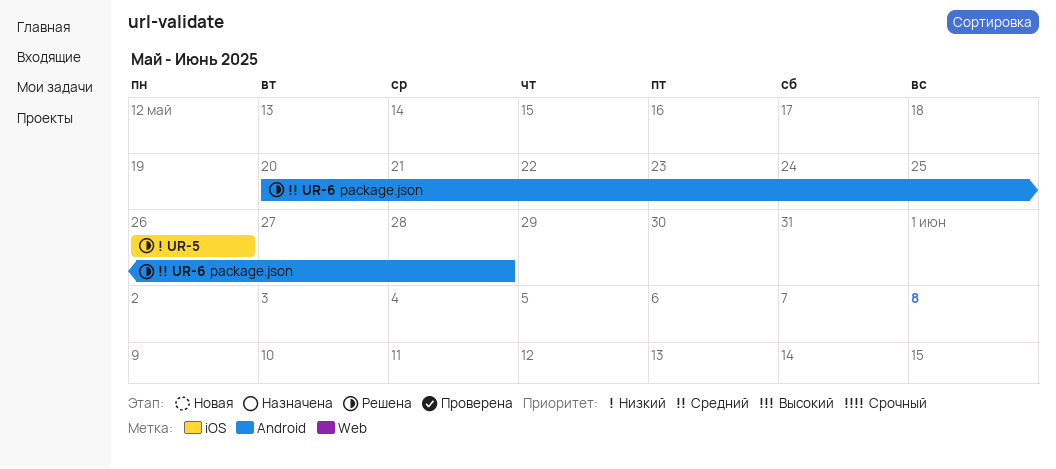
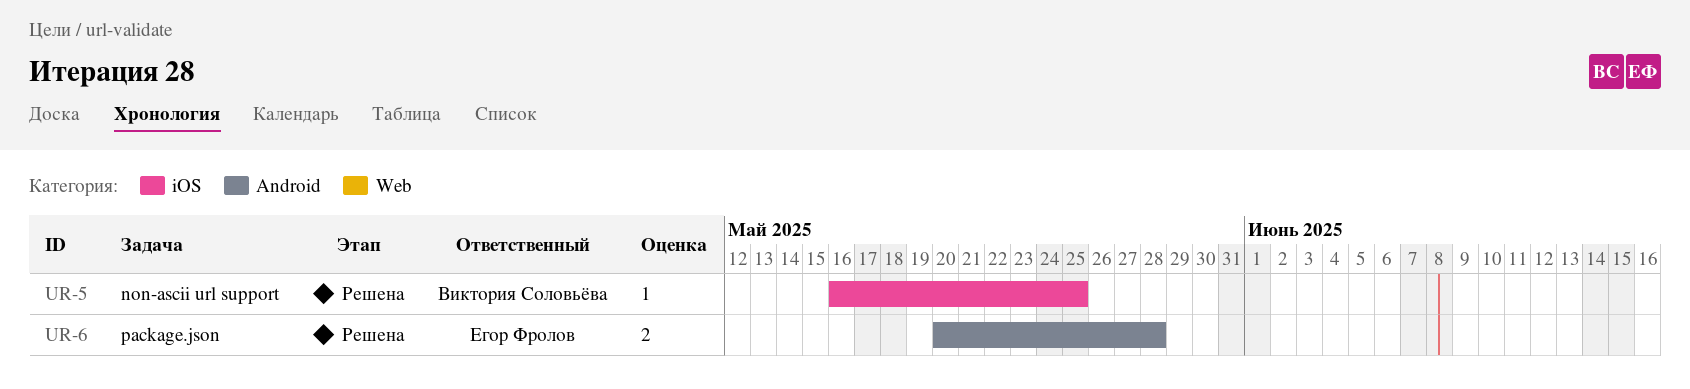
UR-5, start: May 26 -> May 16
UR-5, due: May 26 -> May 25

